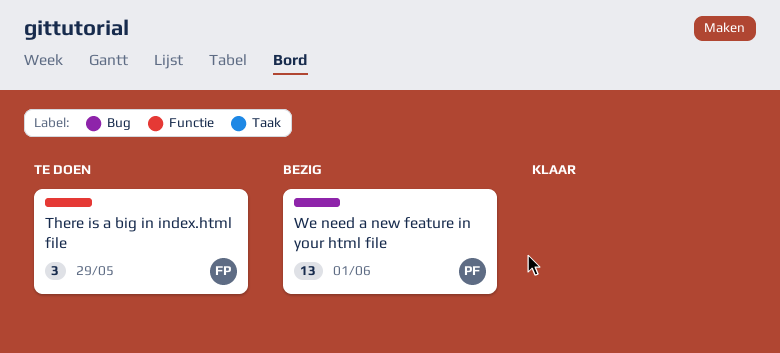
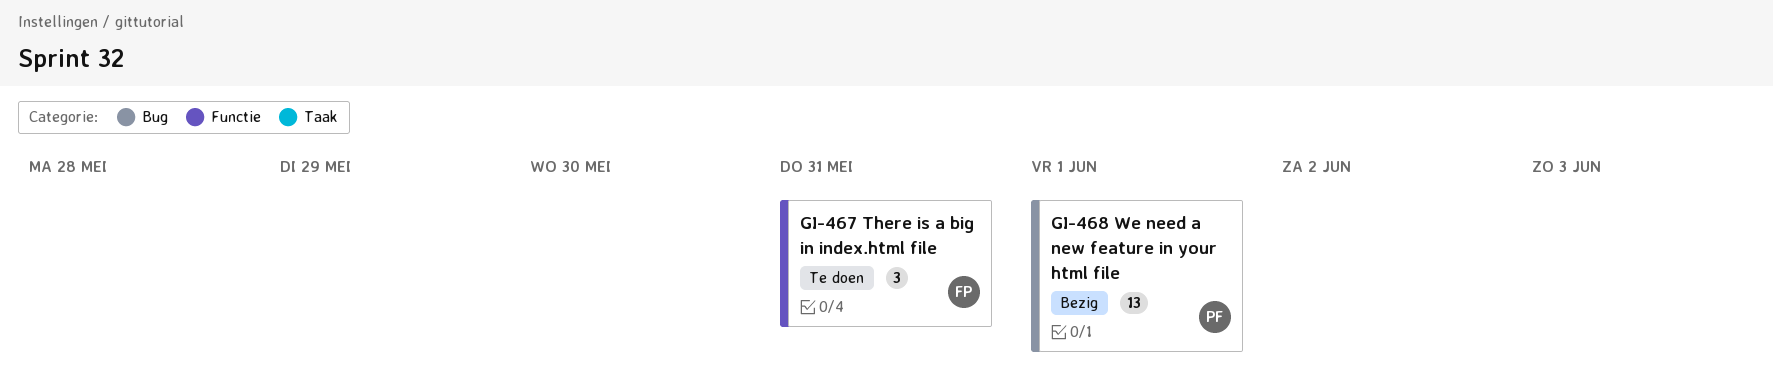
There is a big in index.html file, due: May 29 -> May 31

